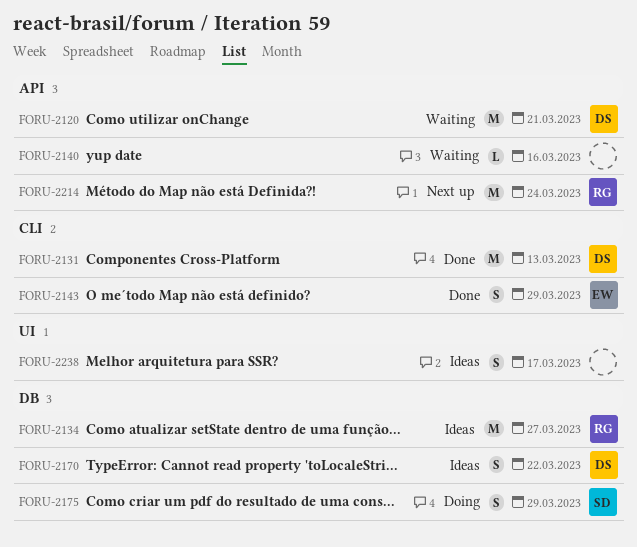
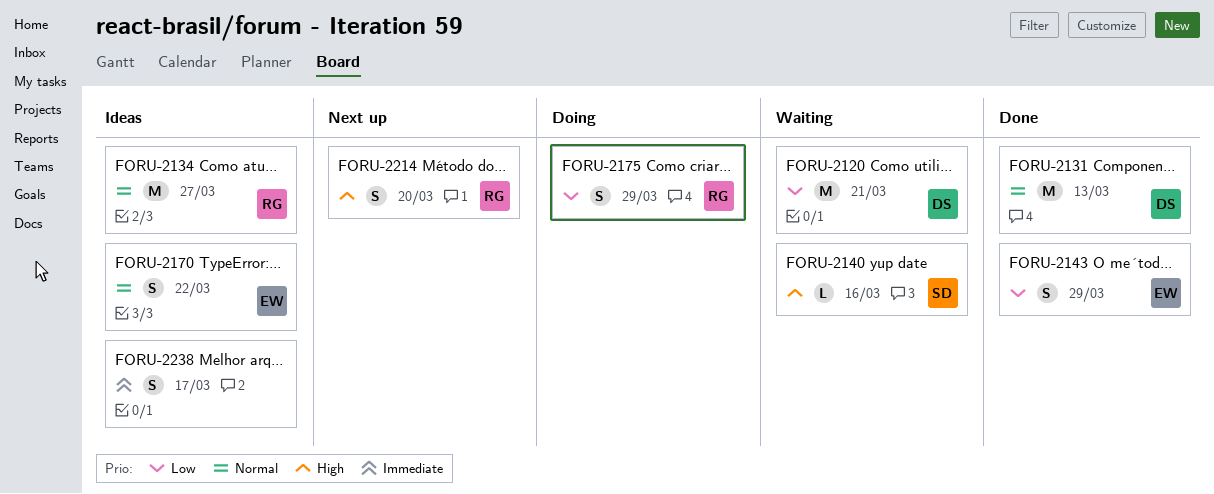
FORU-2140, owner: none -> SD
FORU-2170, owner: DS -> EW
FORU-2175, owner: SD -> RG
FORU-2214, estimate: M -> S
FORU-2214, due: Mar 24 -> Mar 20

